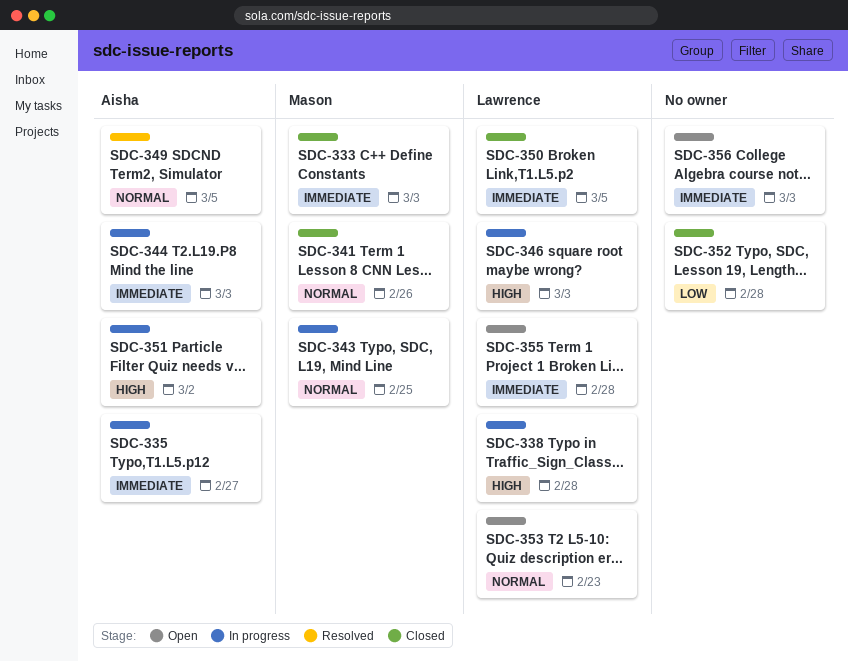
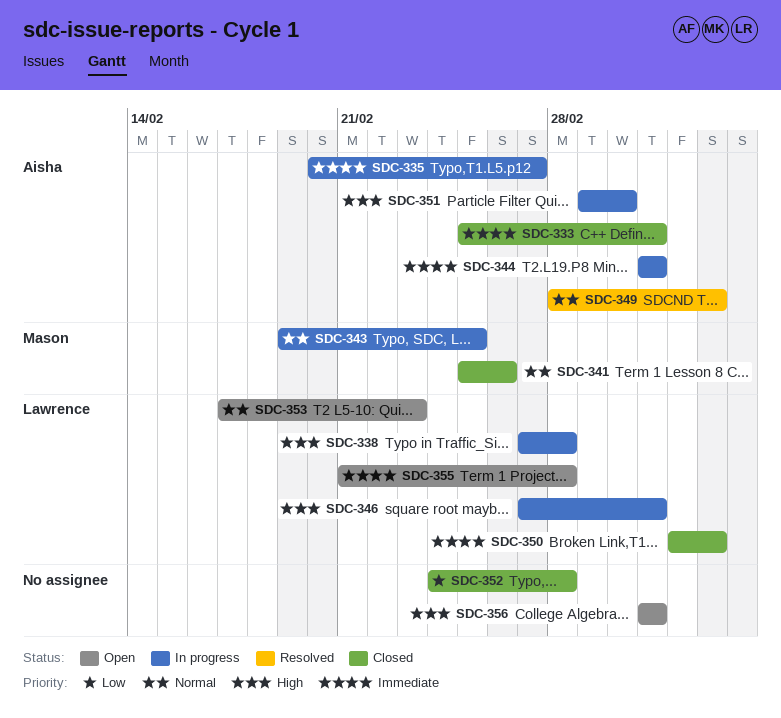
SDC-333, owner: Mason -> Aisha
SDC-356, priority: Immediate -> High

